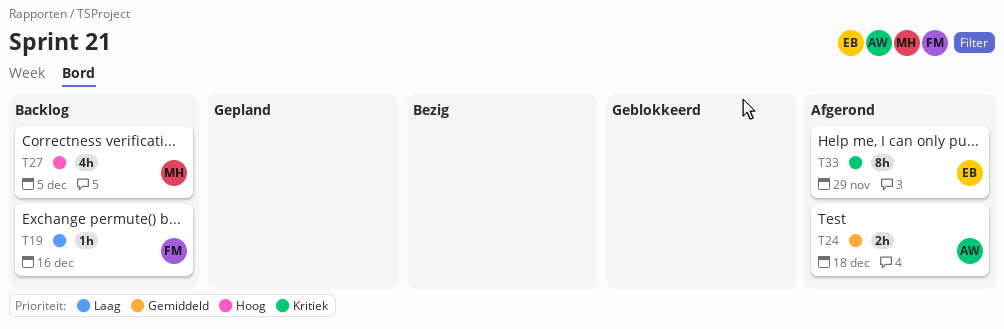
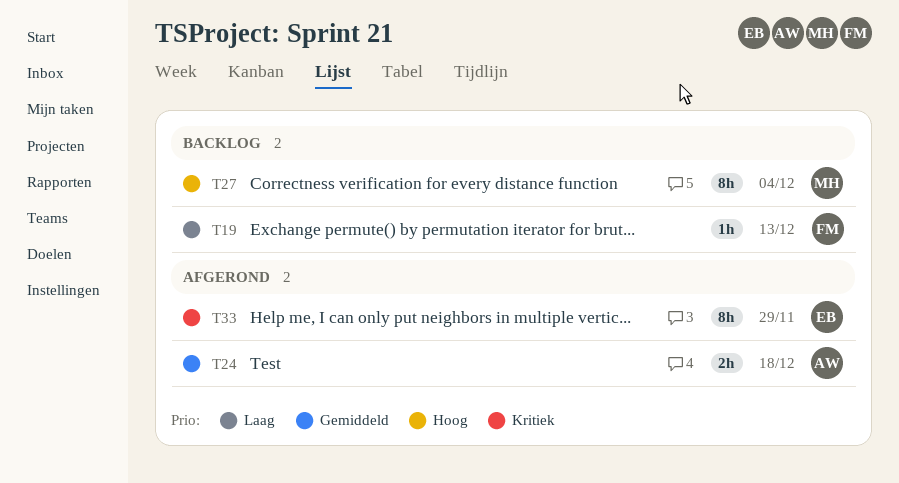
T19, due: Dec 16 -> Dec 13
T27, estimate: 4h -> 8h
T27, due: Dec 5 -> Dec 4

